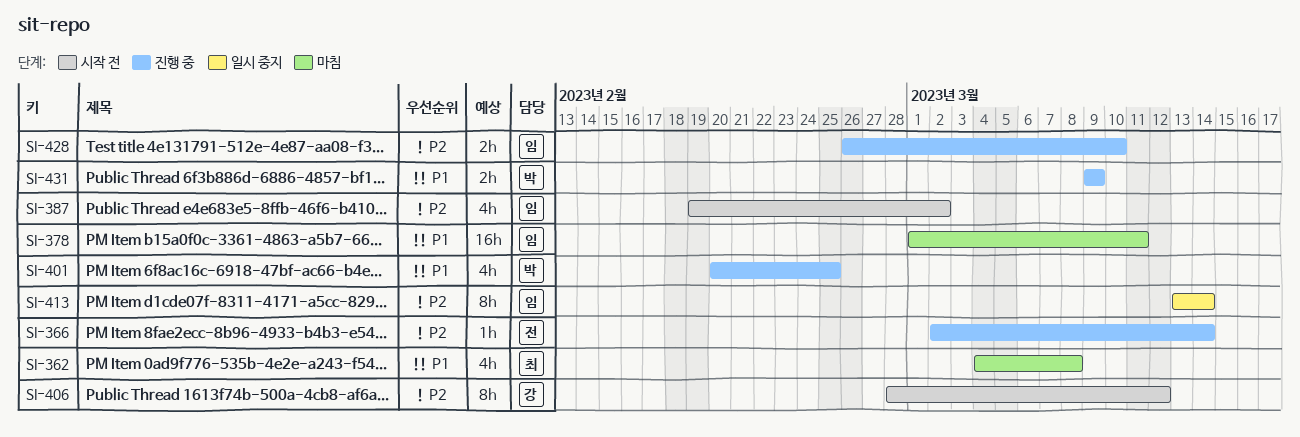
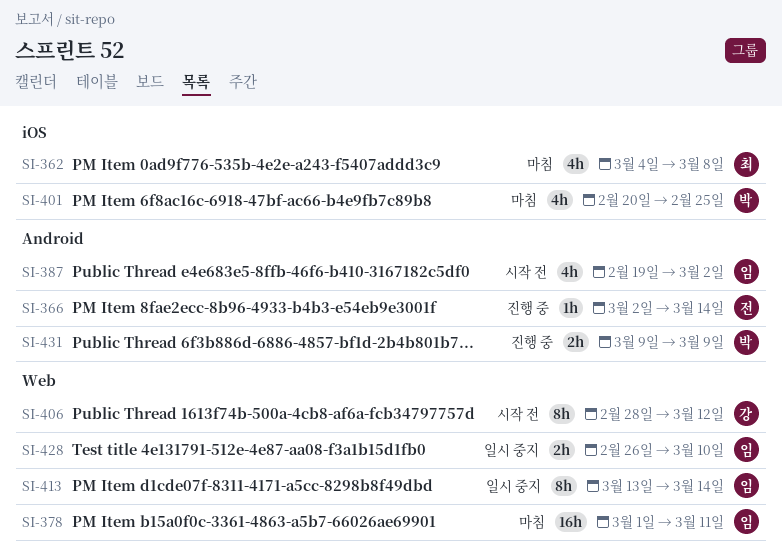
SI-401, status: 진행 중 -> 마침
SI-428, status: 진행 중 -> 일시 중지

